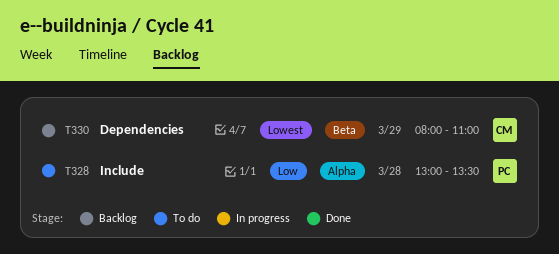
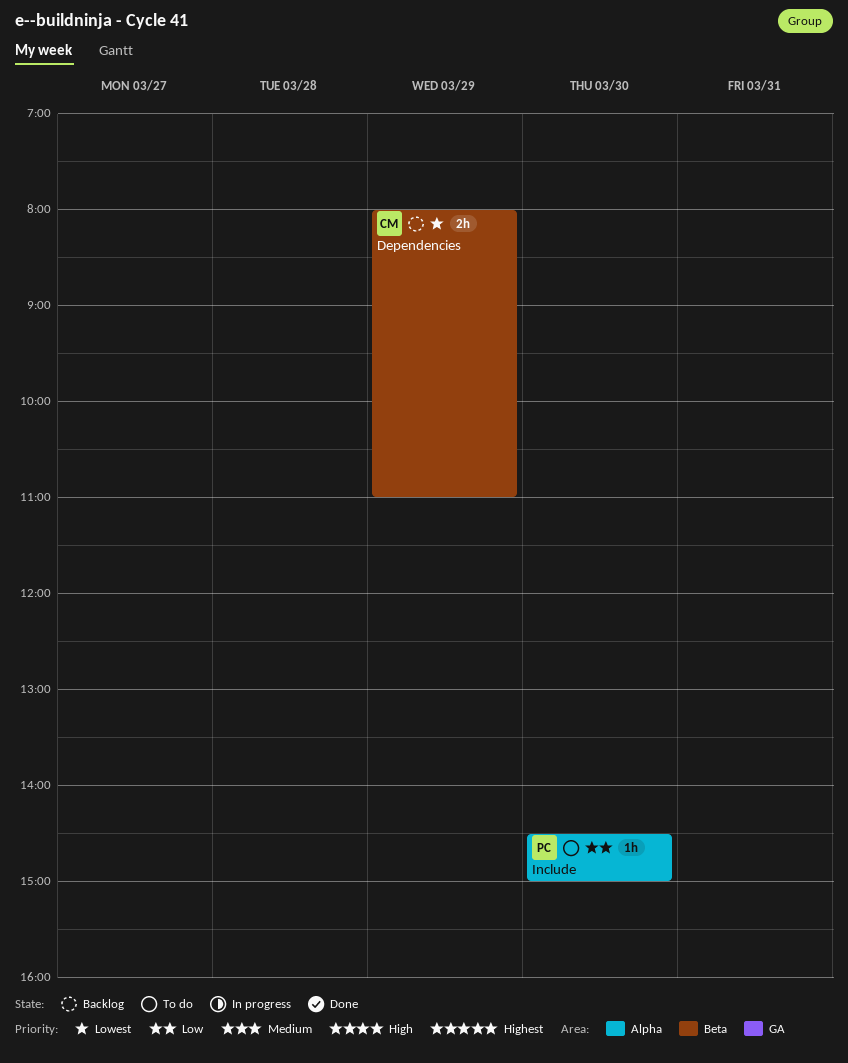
Include, day: Mar 28 -> Mar 30
Include, begins: 13:00 -> 14:30
Include, ends: 13:30 -> 15:00

